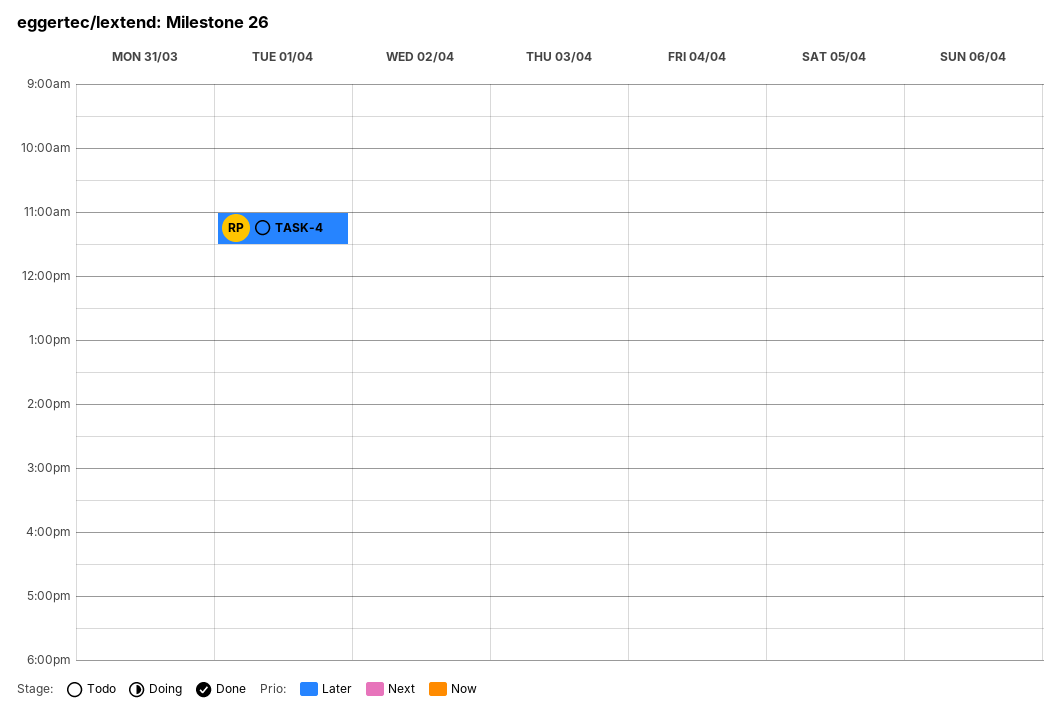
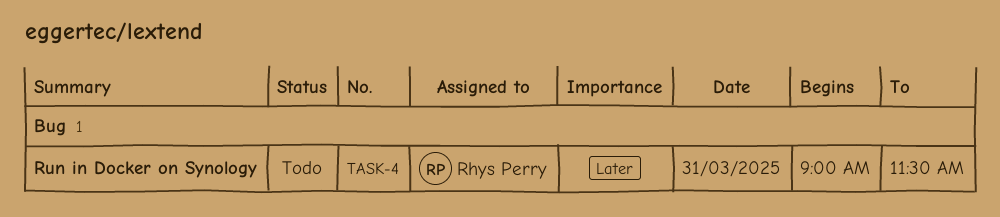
TASK-4, day: Apr 1 -> Mar 31
TASK-4, begins: 11:00 -> 09:00

